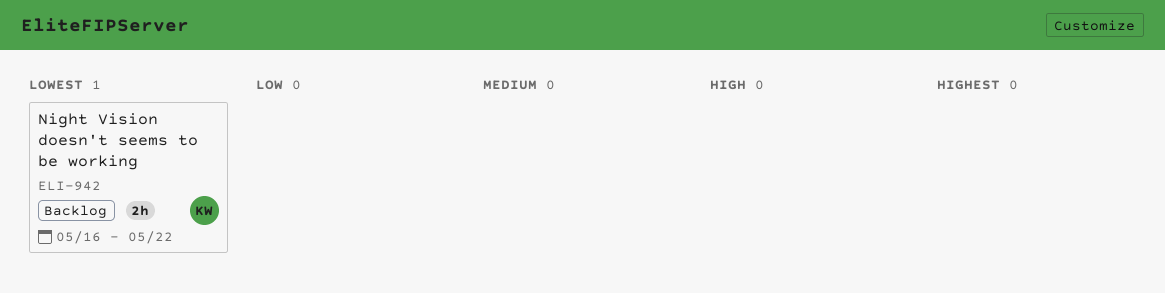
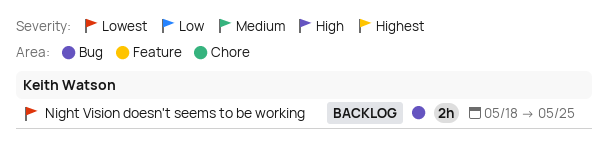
Night Vision doesn't seems to be working, start: May 16 -> May 18
Night Vision doesn't seems to be working, due: May 22 -> May 25

